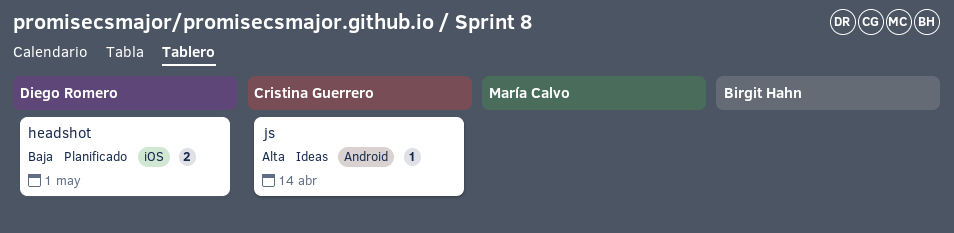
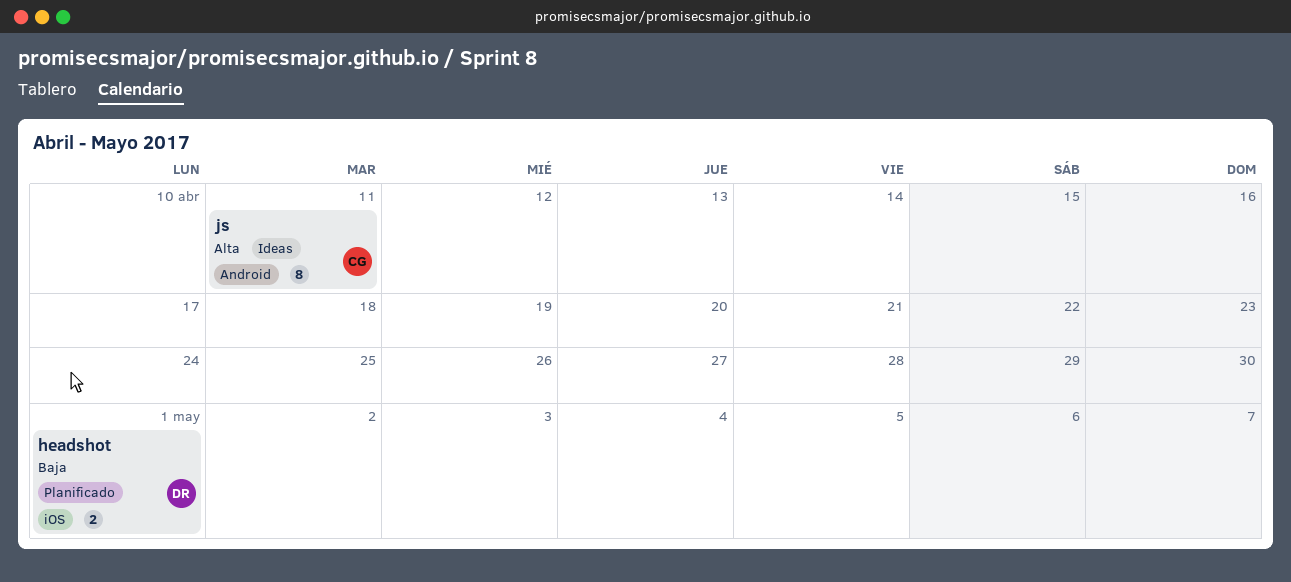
js, estimate: 1 -> 8
js, due: Apr 14 -> Apr 11

